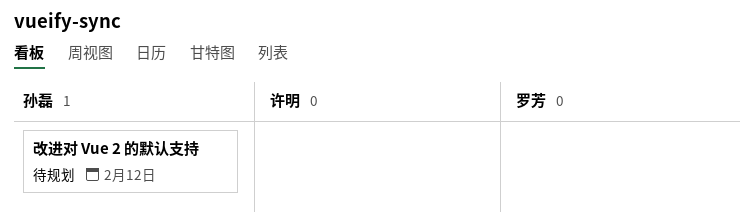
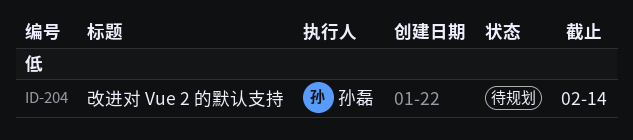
改进对 Vue 2 的默认支持, due: Feb 12 -> Feb 14

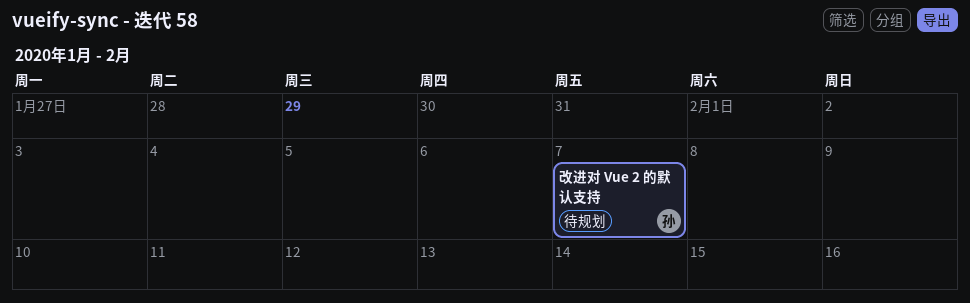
改进对 Vue 2 的默认支持, due: Feb 14 -> Feb 7

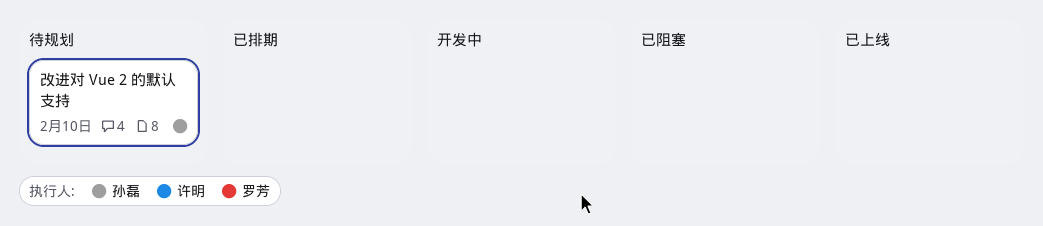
改进对 Vue 2 的默认支持, due: Feb 7 -> Feb 10

